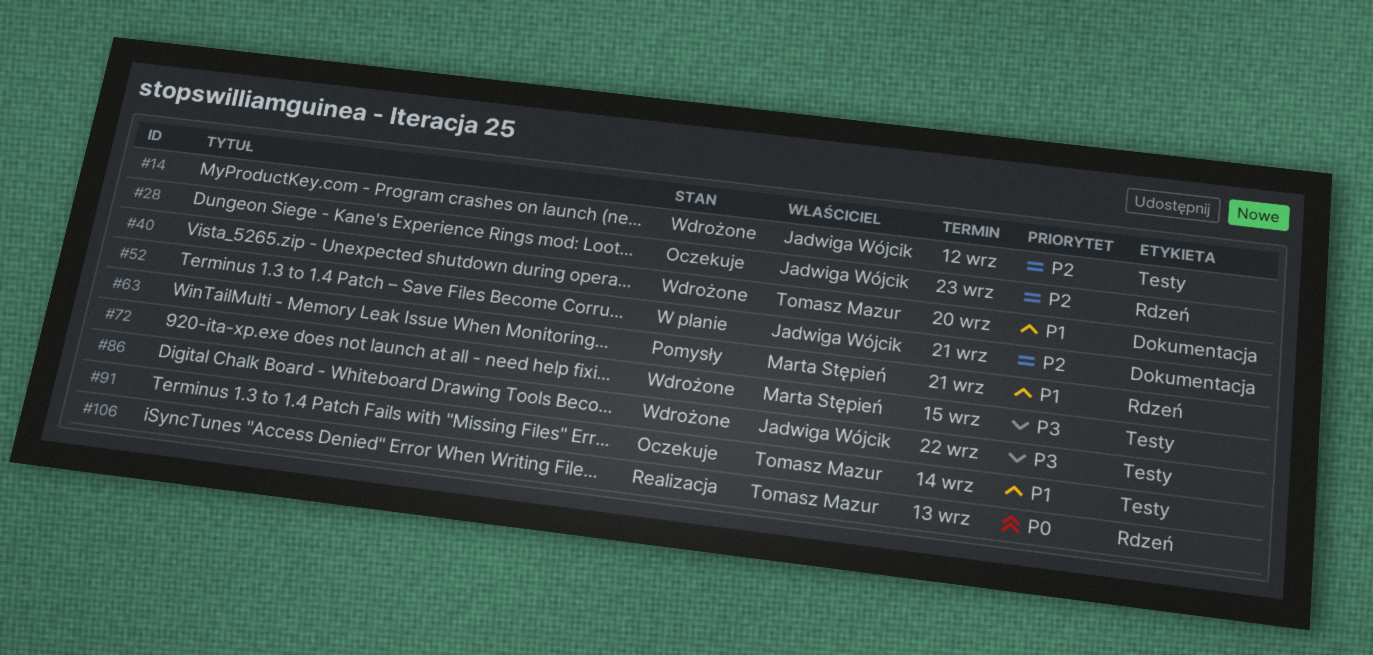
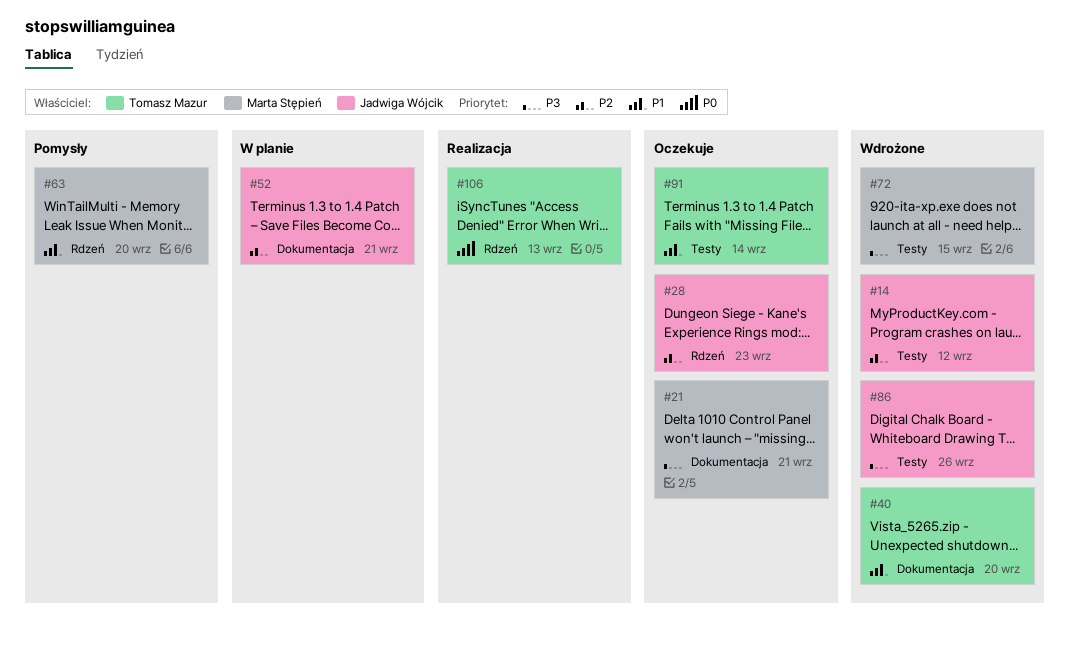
#21: none -> present
#63, due: Sep 21 -> Sep 20
#86, due: Sep 22 -> Sep 26

